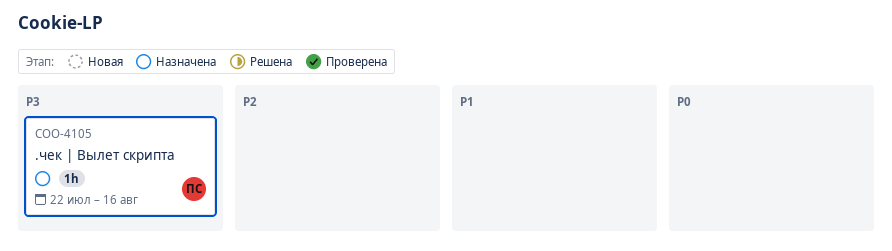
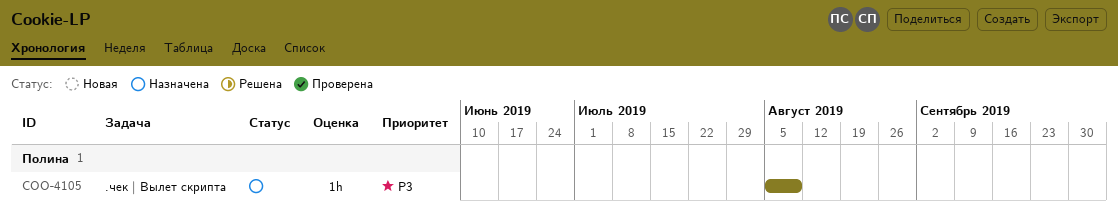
COO-4105, start: Jul 22 -> Aug 5
COO-4105, due: Aug 16 -> Aug 9

